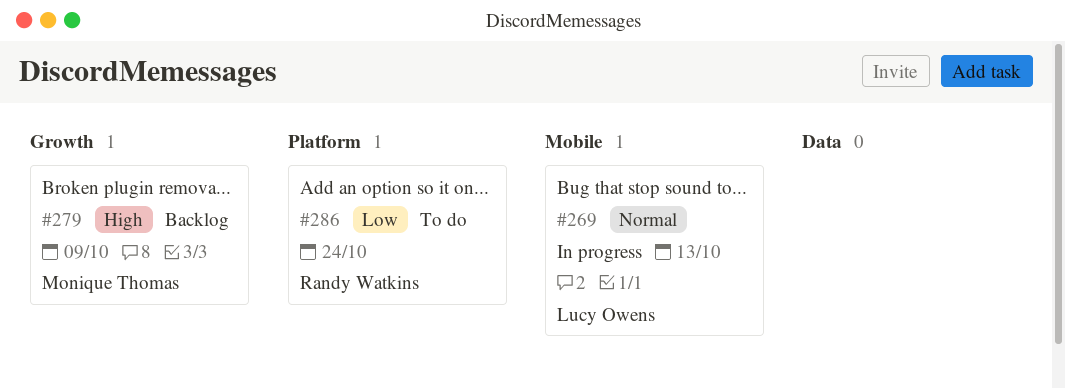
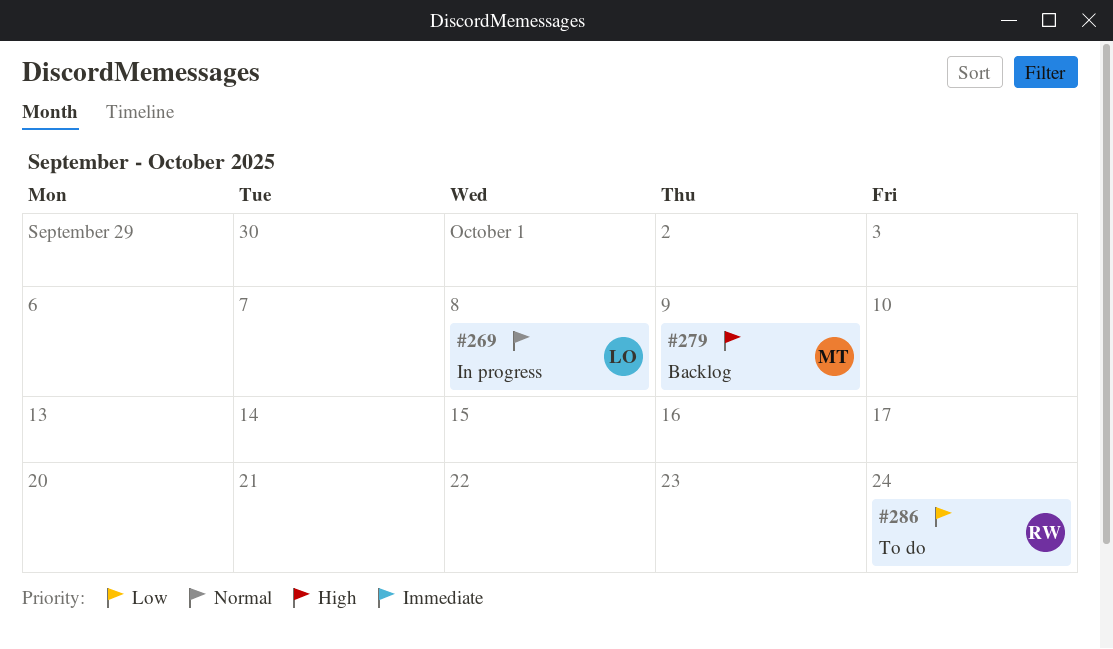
#269, due: Oct 13 -> Oct 8

